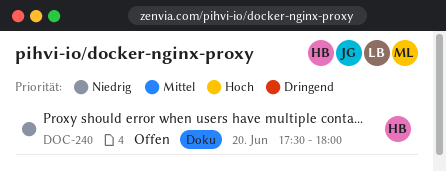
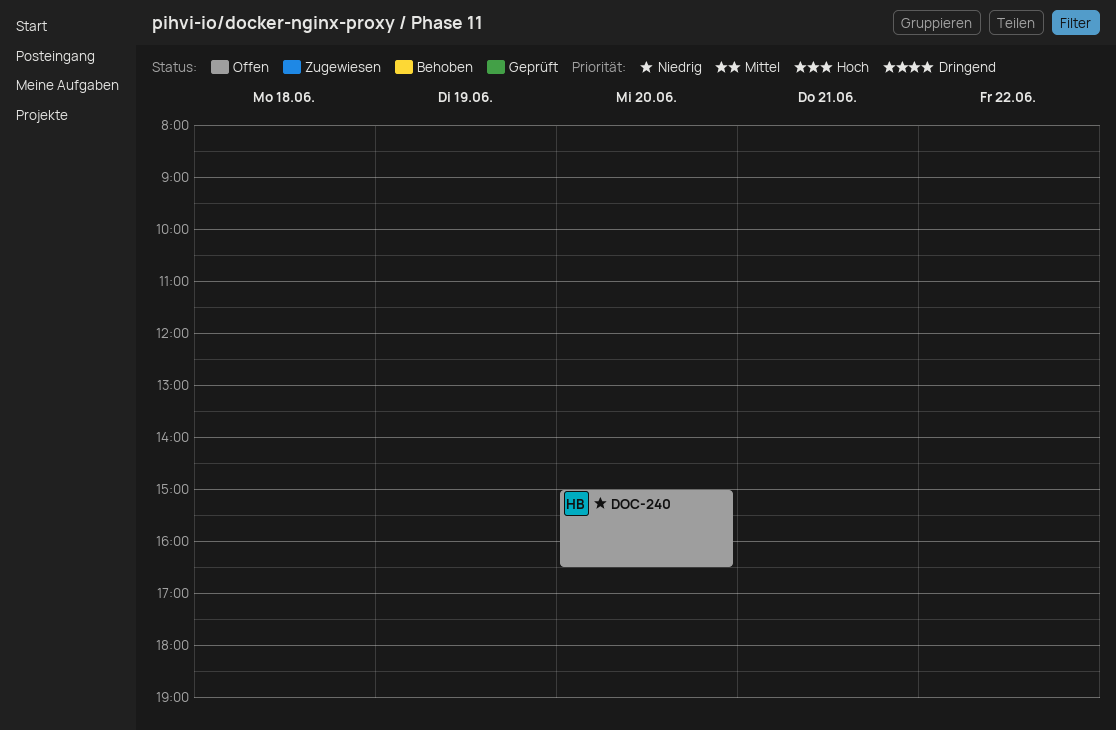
DOC-240, begins: 17:30 -> 15:00
DOC-240, ends: 18:00 -> 16:30

